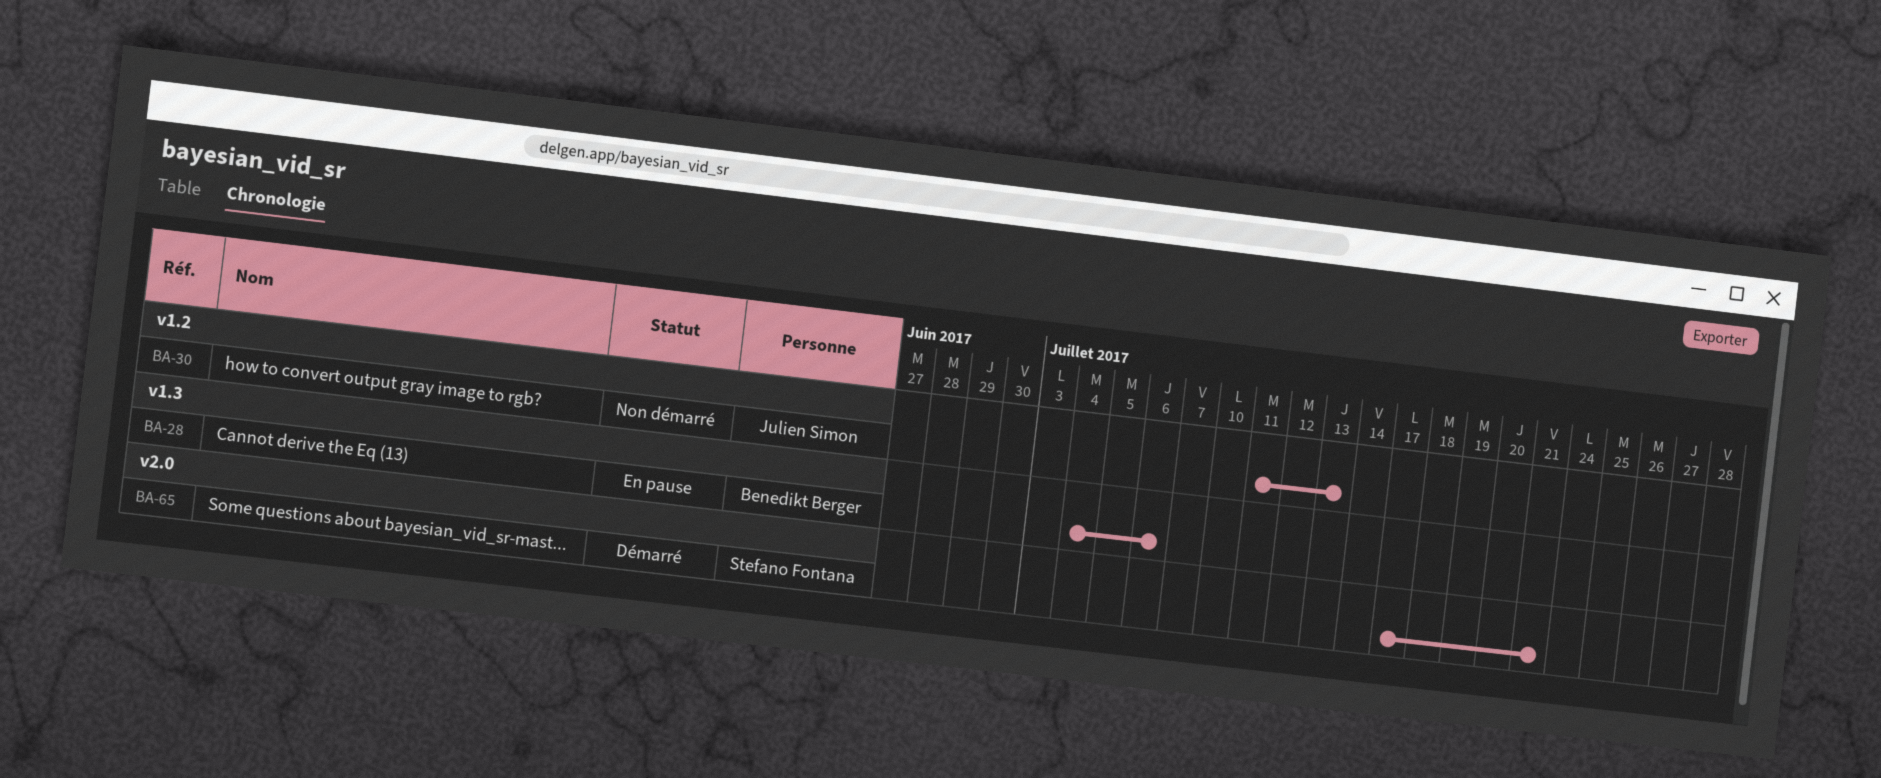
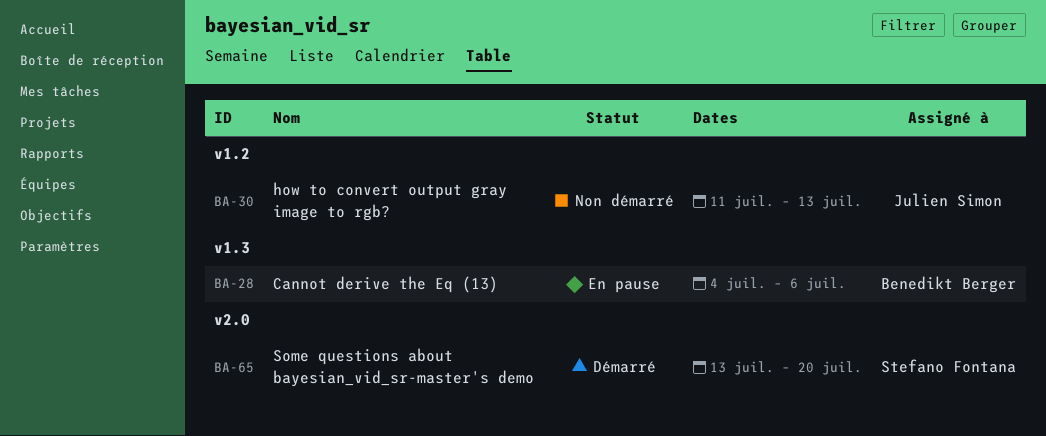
BA-65, start: Jul 17 -> Jul 13
BA-65, due: Jul 21 -> Jul 20

